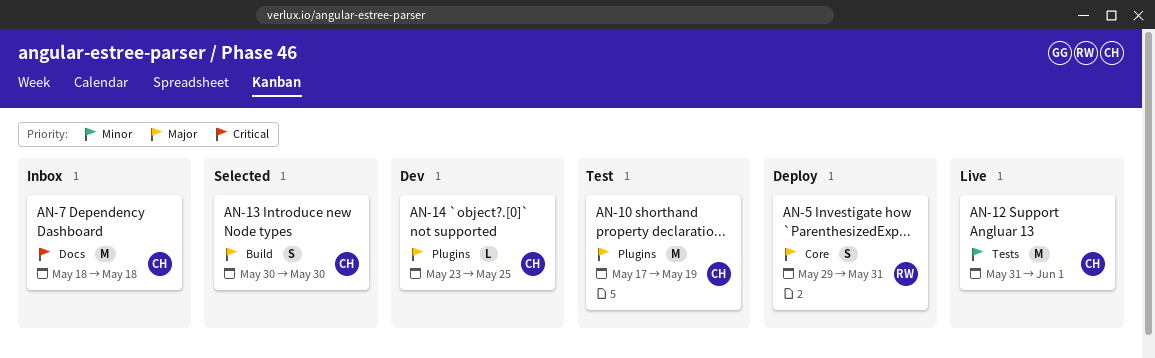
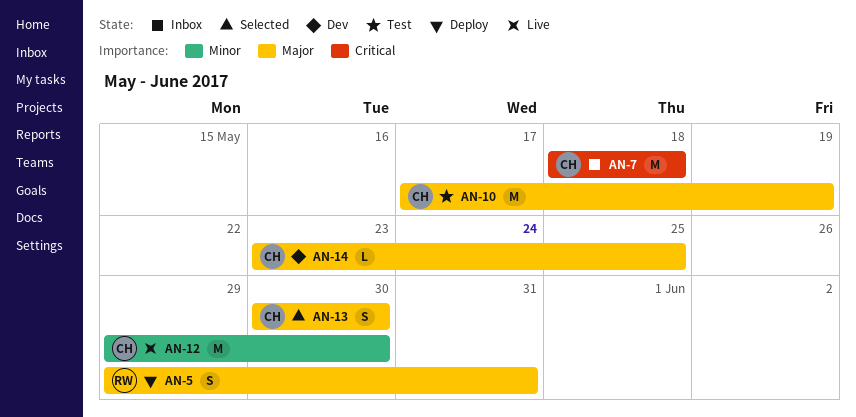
AN-12, start: May 31 -> May 29
AN-12, due: Jun 1 -> May 30

